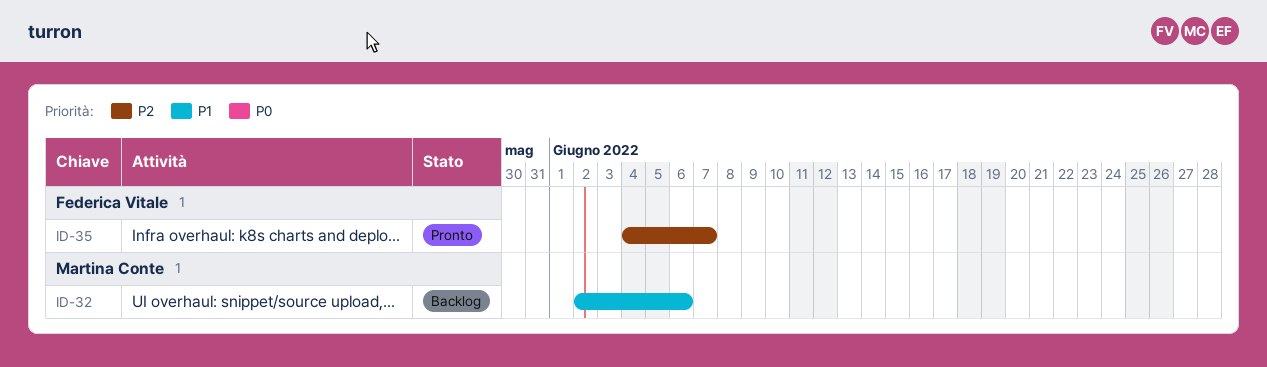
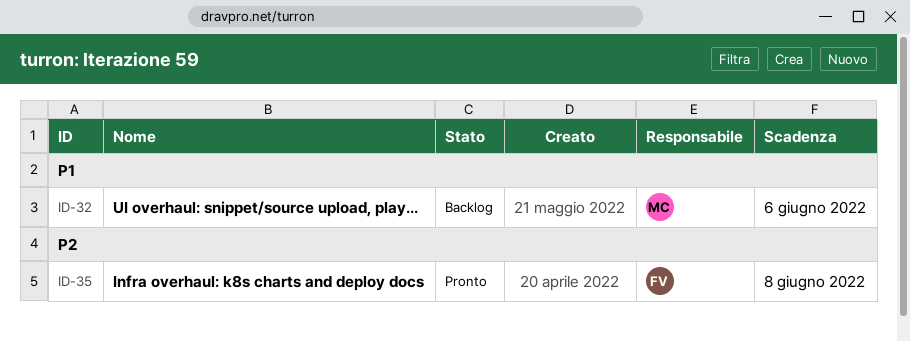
ID-35, due: Jun 7 -> Jun 8

